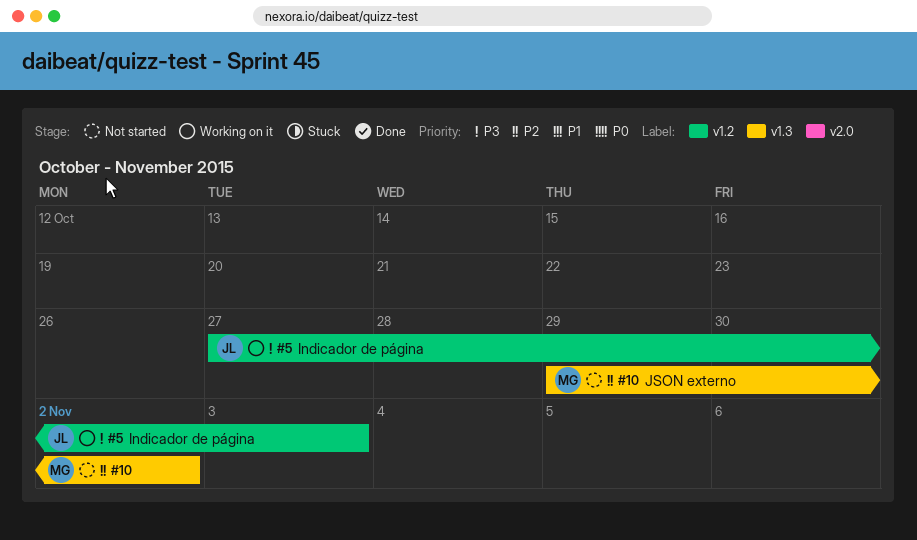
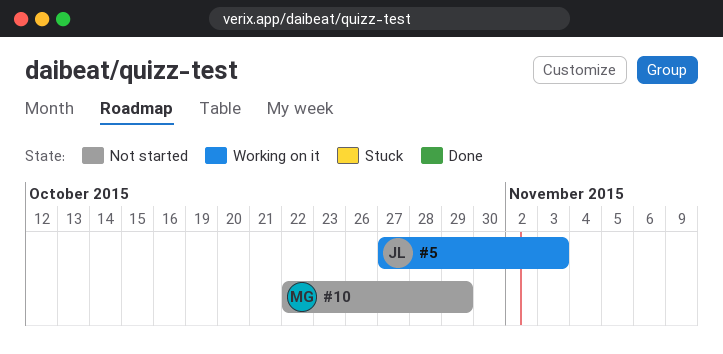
#10, start: Oct 29 -> Oct 22
#10, due: Nov 2 -> Oct 29

